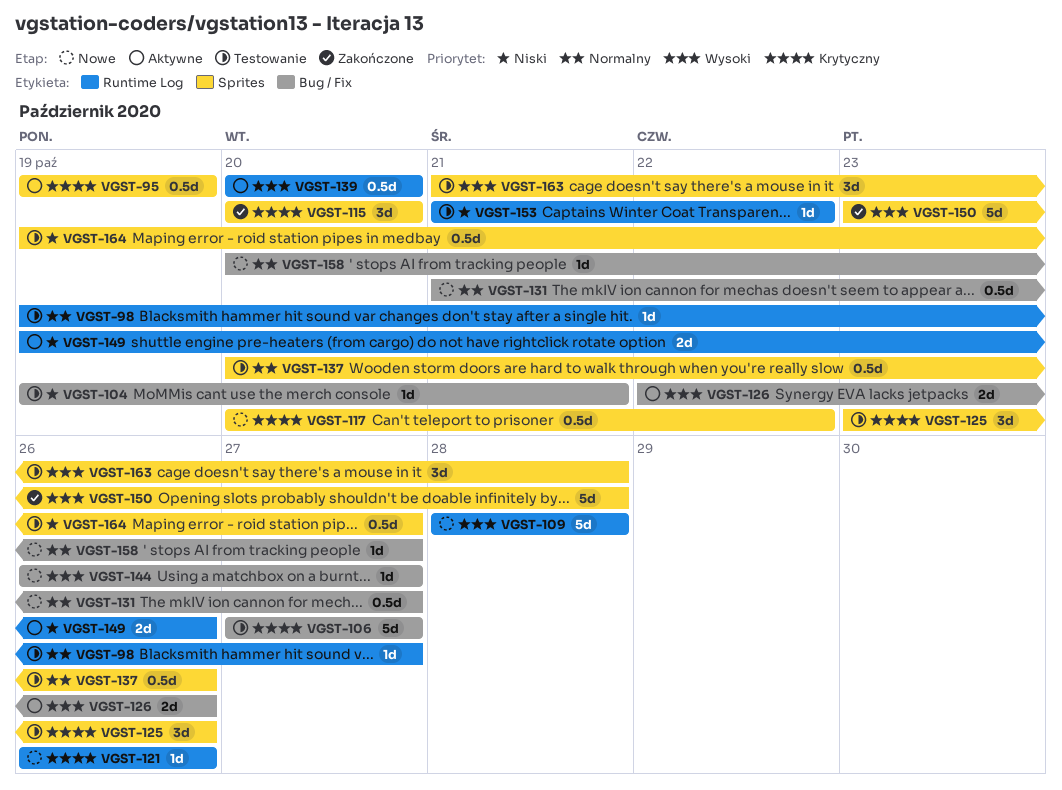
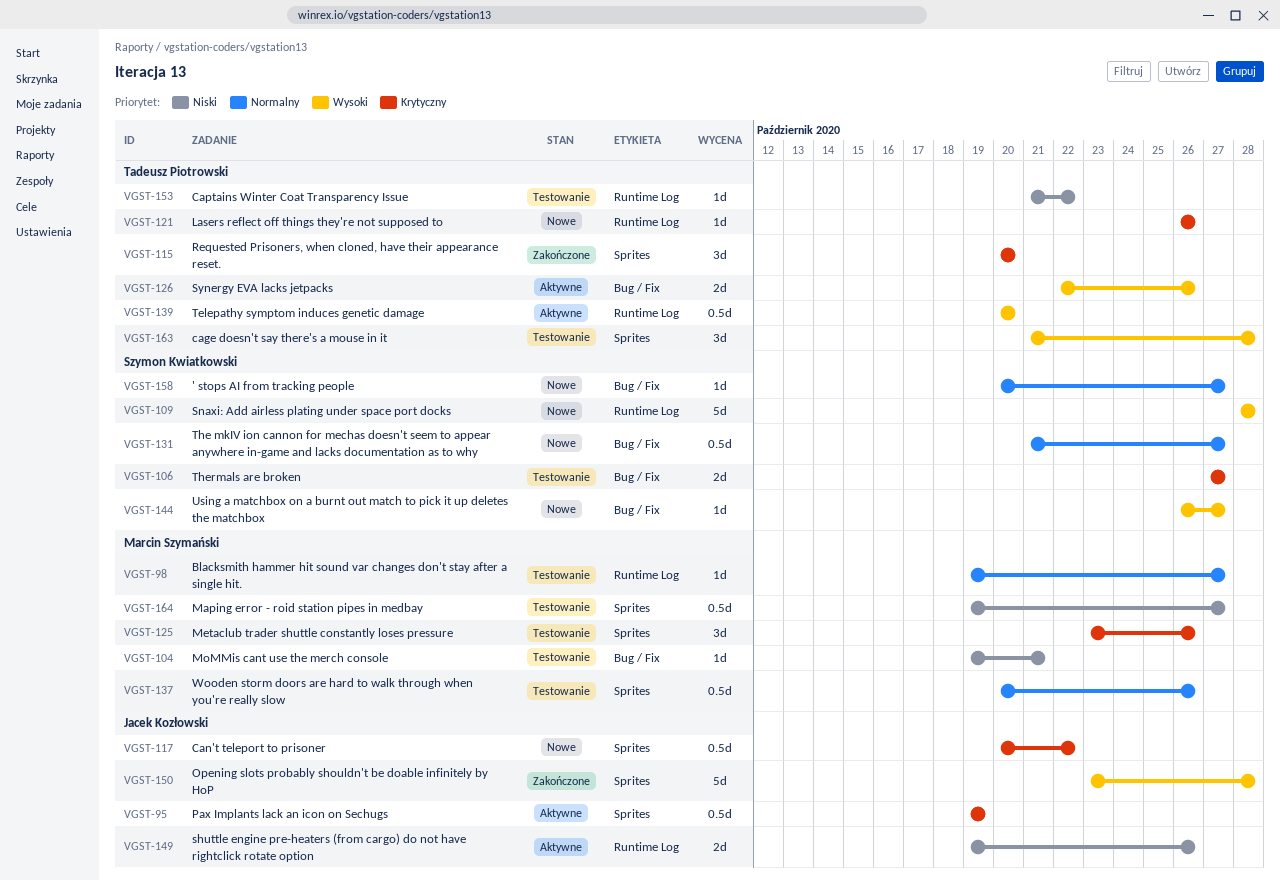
VGST-106, estimate: 5d -> 2d

